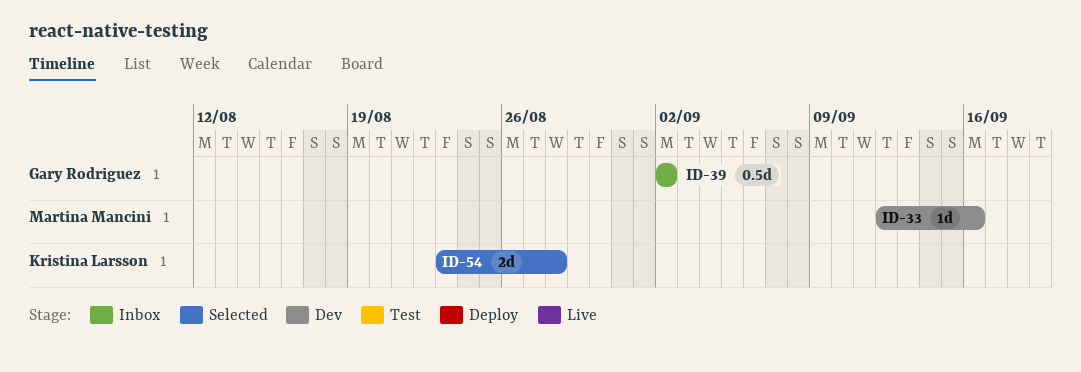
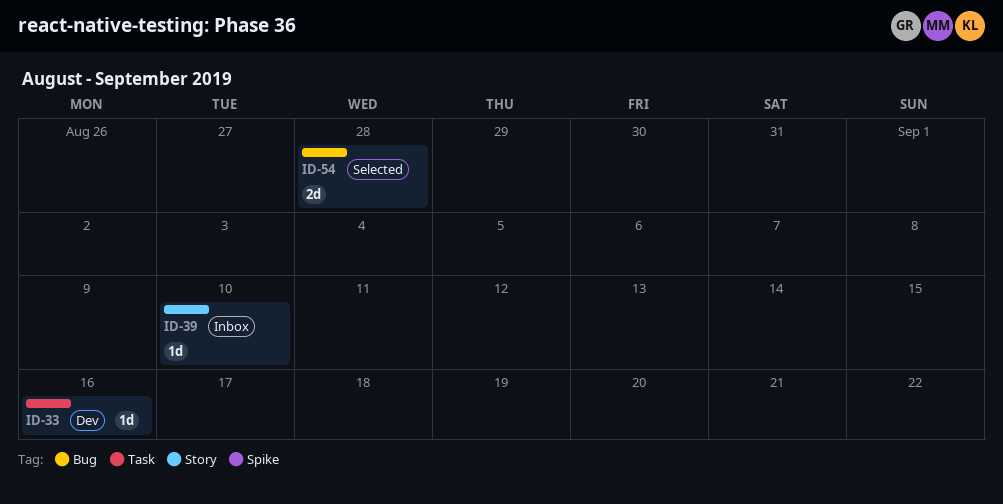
ID-39, estimate: 0.5d -> 1d
ID-39, due: Sep 2 -> Sep 10

